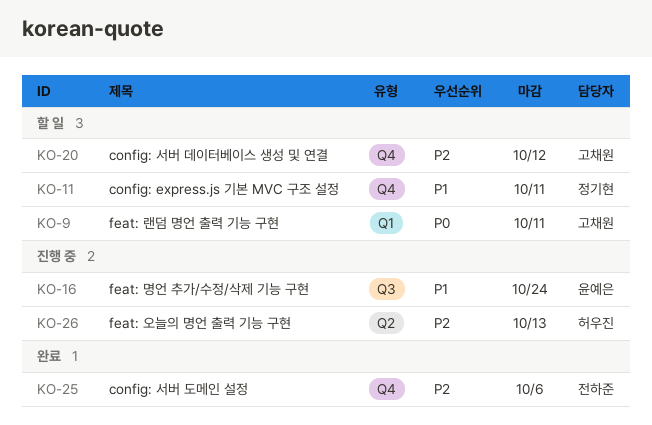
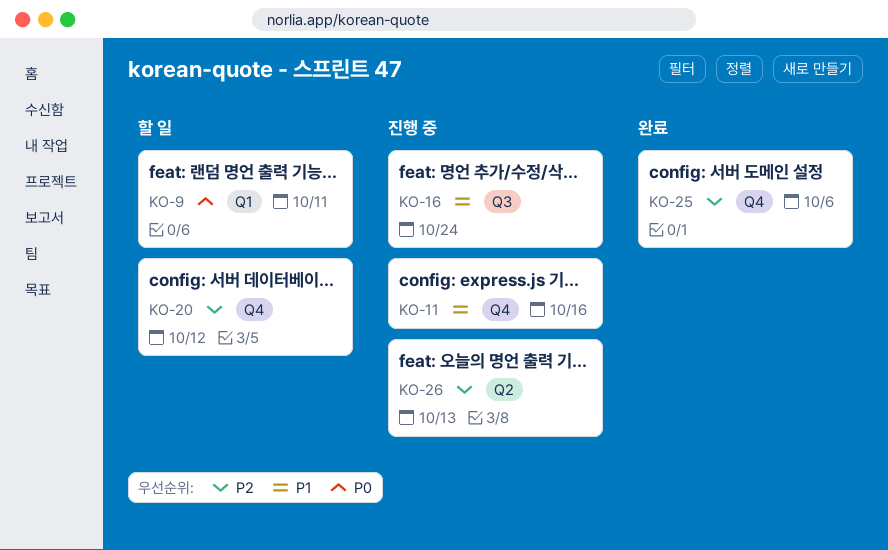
KO-11, status: 할 일 -> 진행 중
KO-11, due: Oct 11 -> Oct 16

